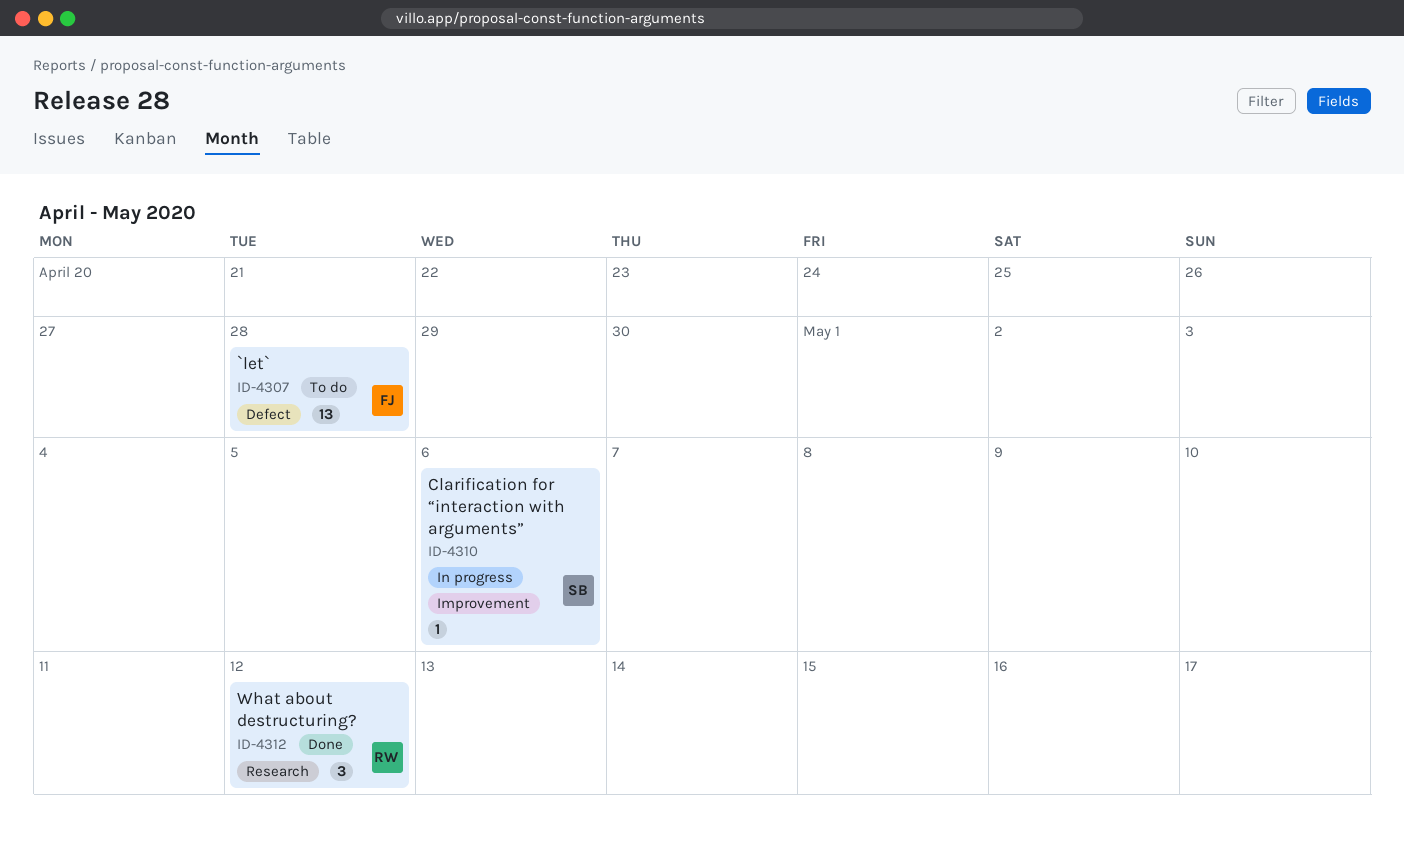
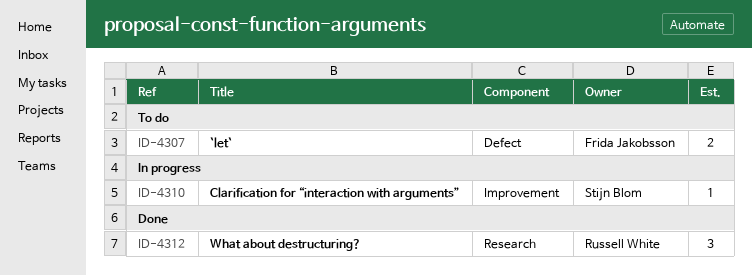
ID-4307, estimate: 13 -> 2

